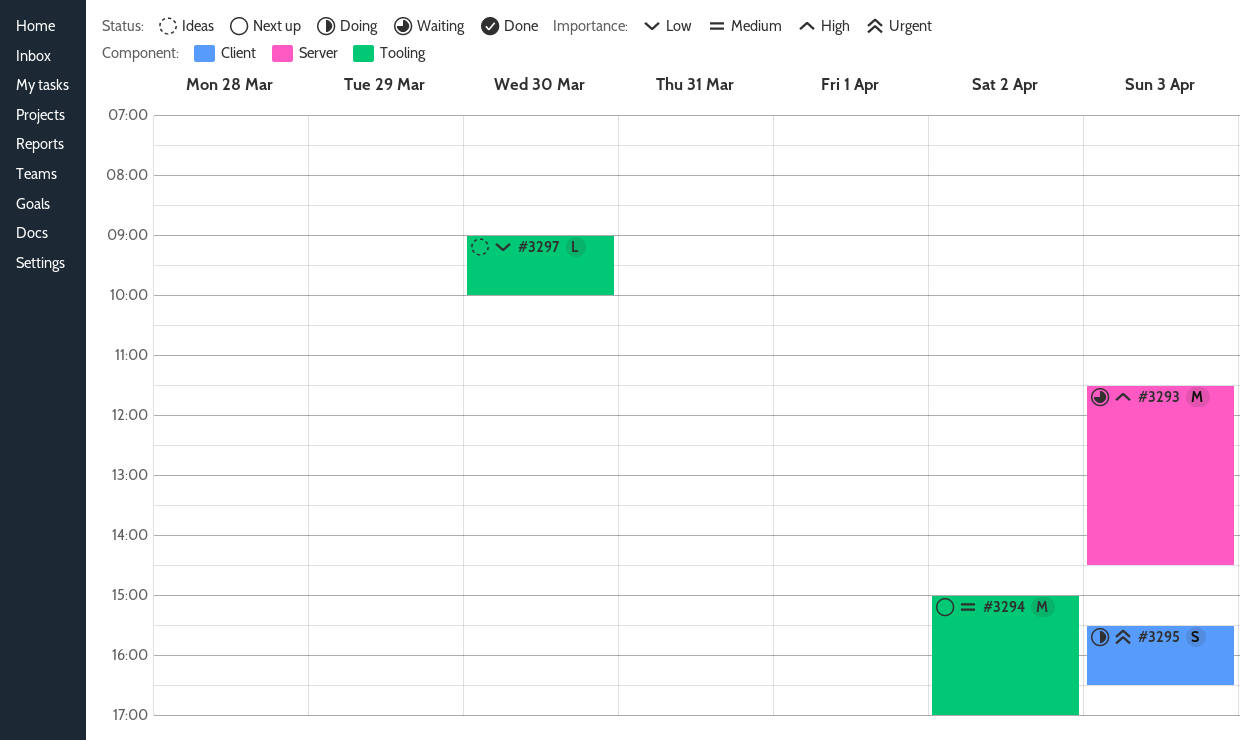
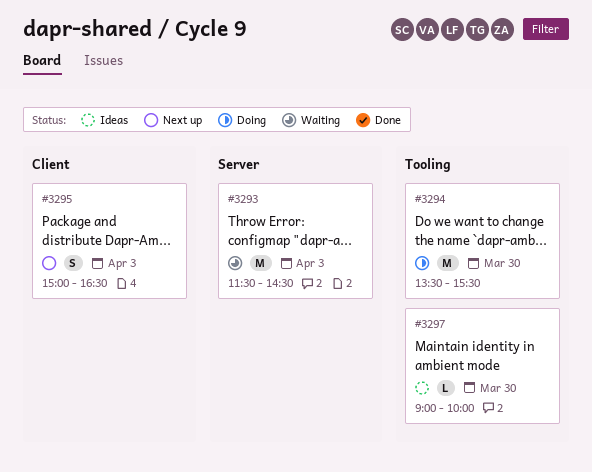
#3294, status: Next up -> Doing
#3294, day: Apr 2 -> Mar 30
#3294, begins: 15:00 -> 13:30
#3294, ends: 17:00 -> 15:30
#3295, status: Doing -> Next up
#3295, begins: 15:30 -> 15:00

